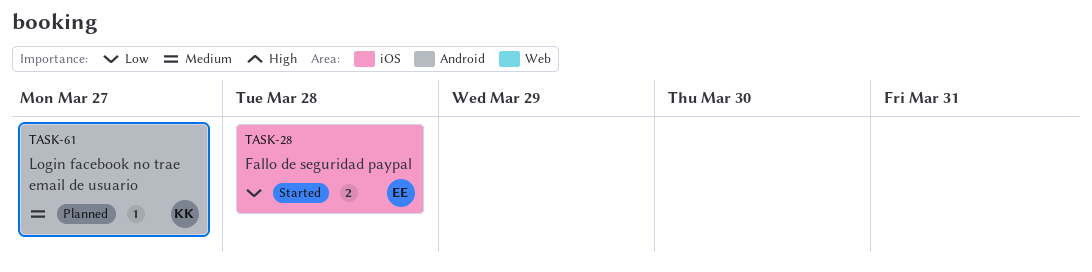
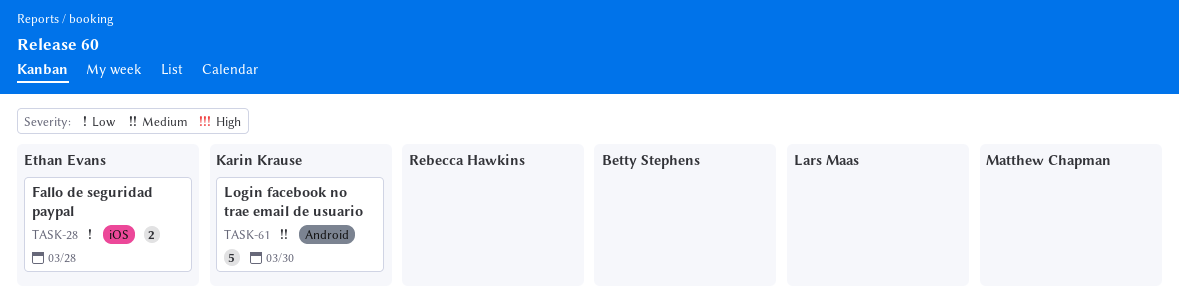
TASK-61, estimate: 1 -> 5
TASK-61, due: Mar 27 -> Mar 30

